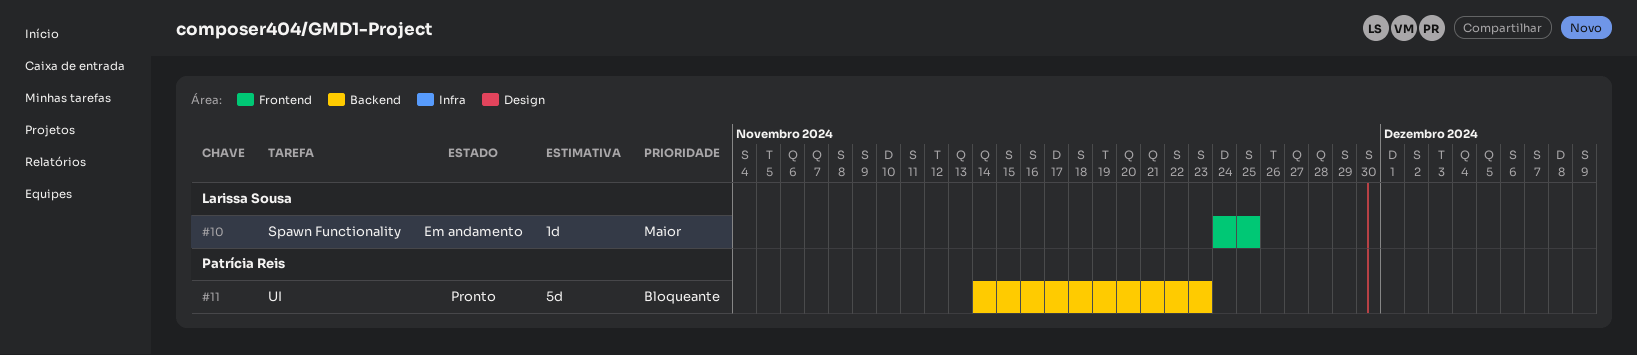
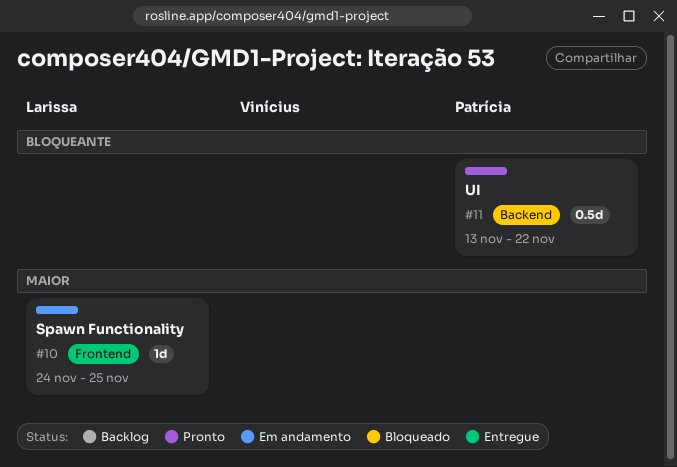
#11, estimate: 5d -> 0.5d
#11, start: Nov 14 -> Nov 13
#11, due: Nov 23 -> Nov 22

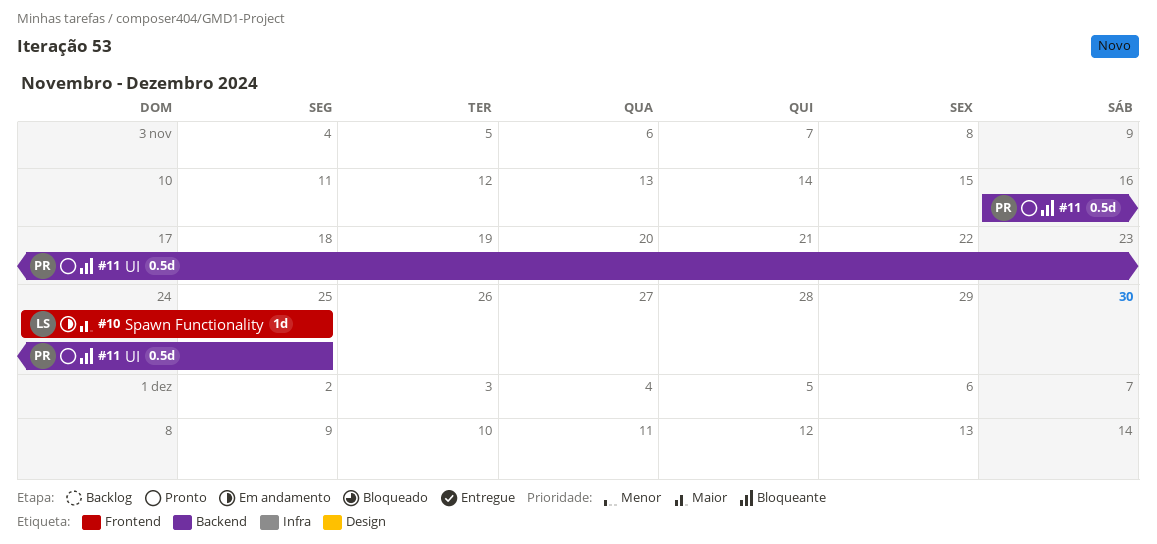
#11, start: Nov 13 -> Nov 16
#11, due: Nov 22 -> Nov 25

